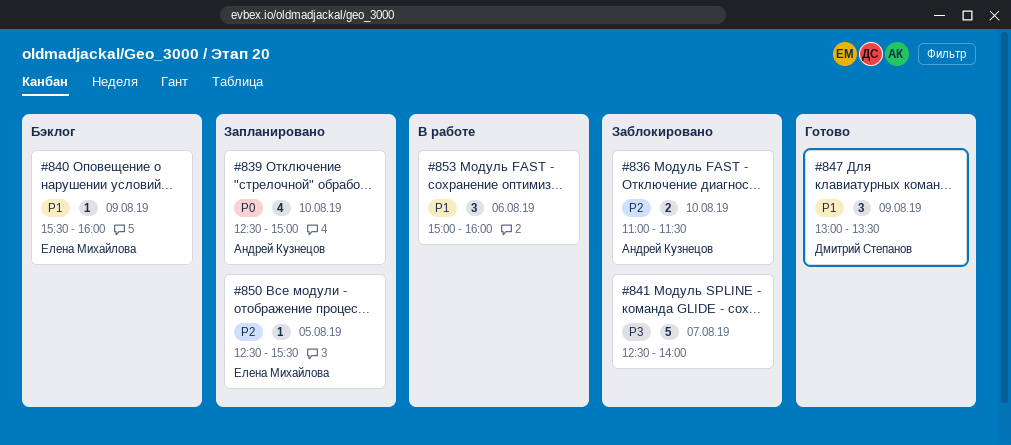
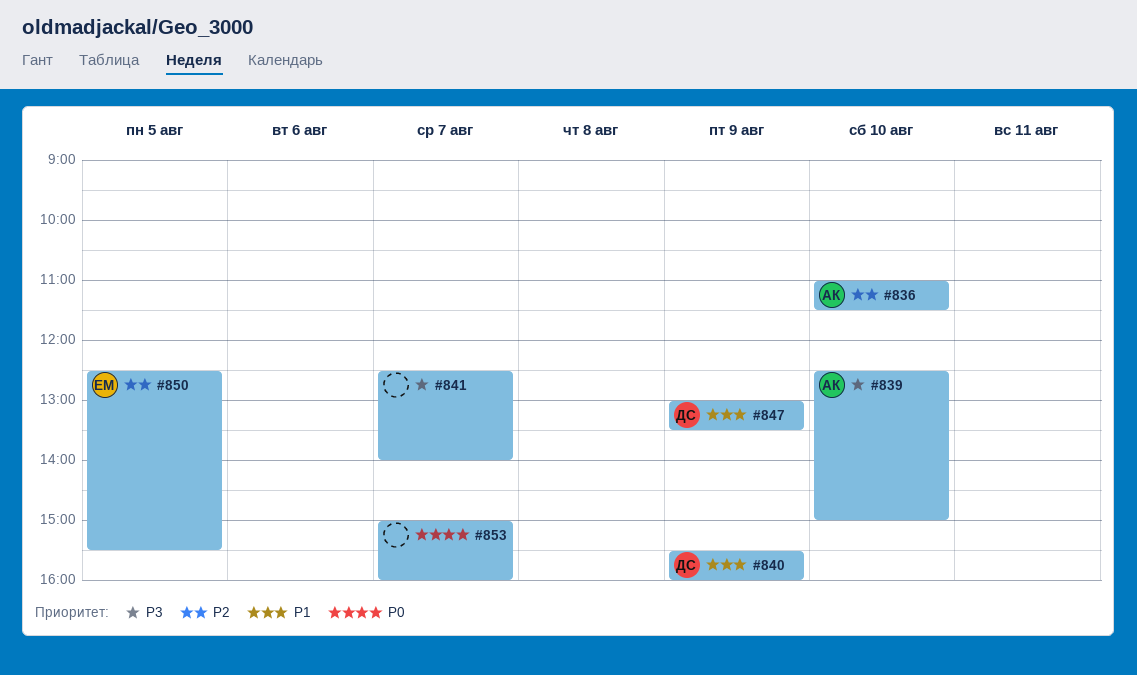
#839, priority: P0 -> P3
#840, owner: Елена Михайлова -> Дмитрий Степанов
#853, priority: P1 -> P0
#853, day: Aug 6 -> Aug 7

